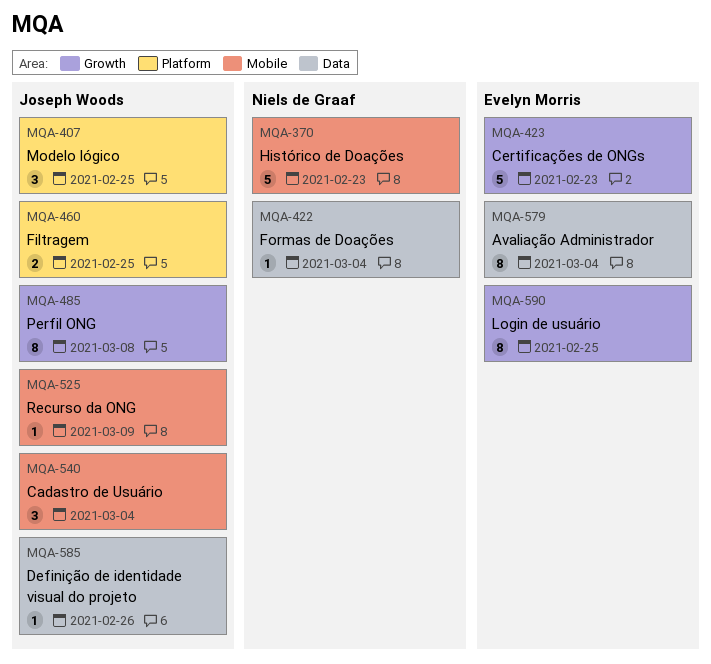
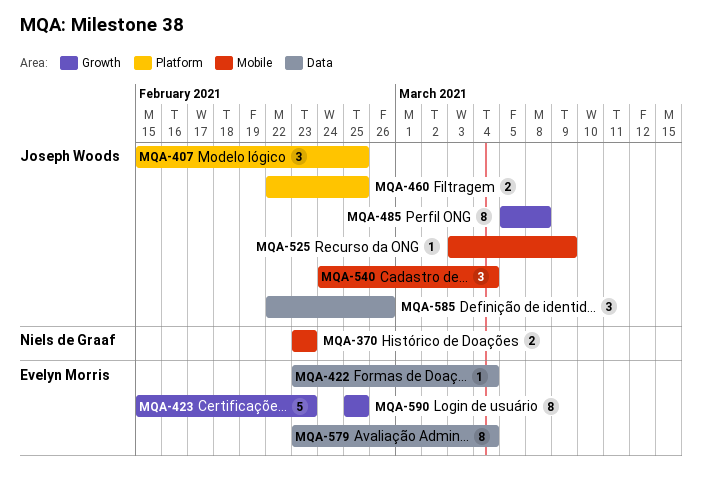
MQA-370, estimate: 5 -> 2
MQA-422, owner: Niels de Graaf -> Evelyn Morris
MQA-585, estimate: 1 -> 3

